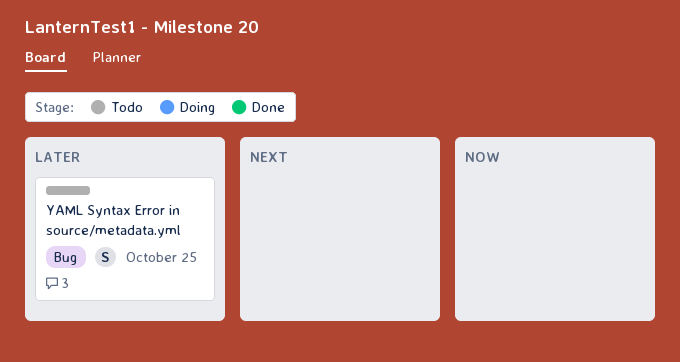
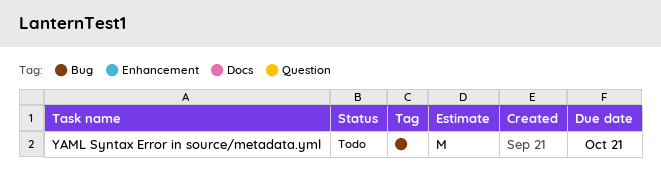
YAML Syntax Error in source/metadata.yml, estimate: S -> M
YAML Syntax Error in source/metadata.yml, due: Oct 25 -> Oct 21

